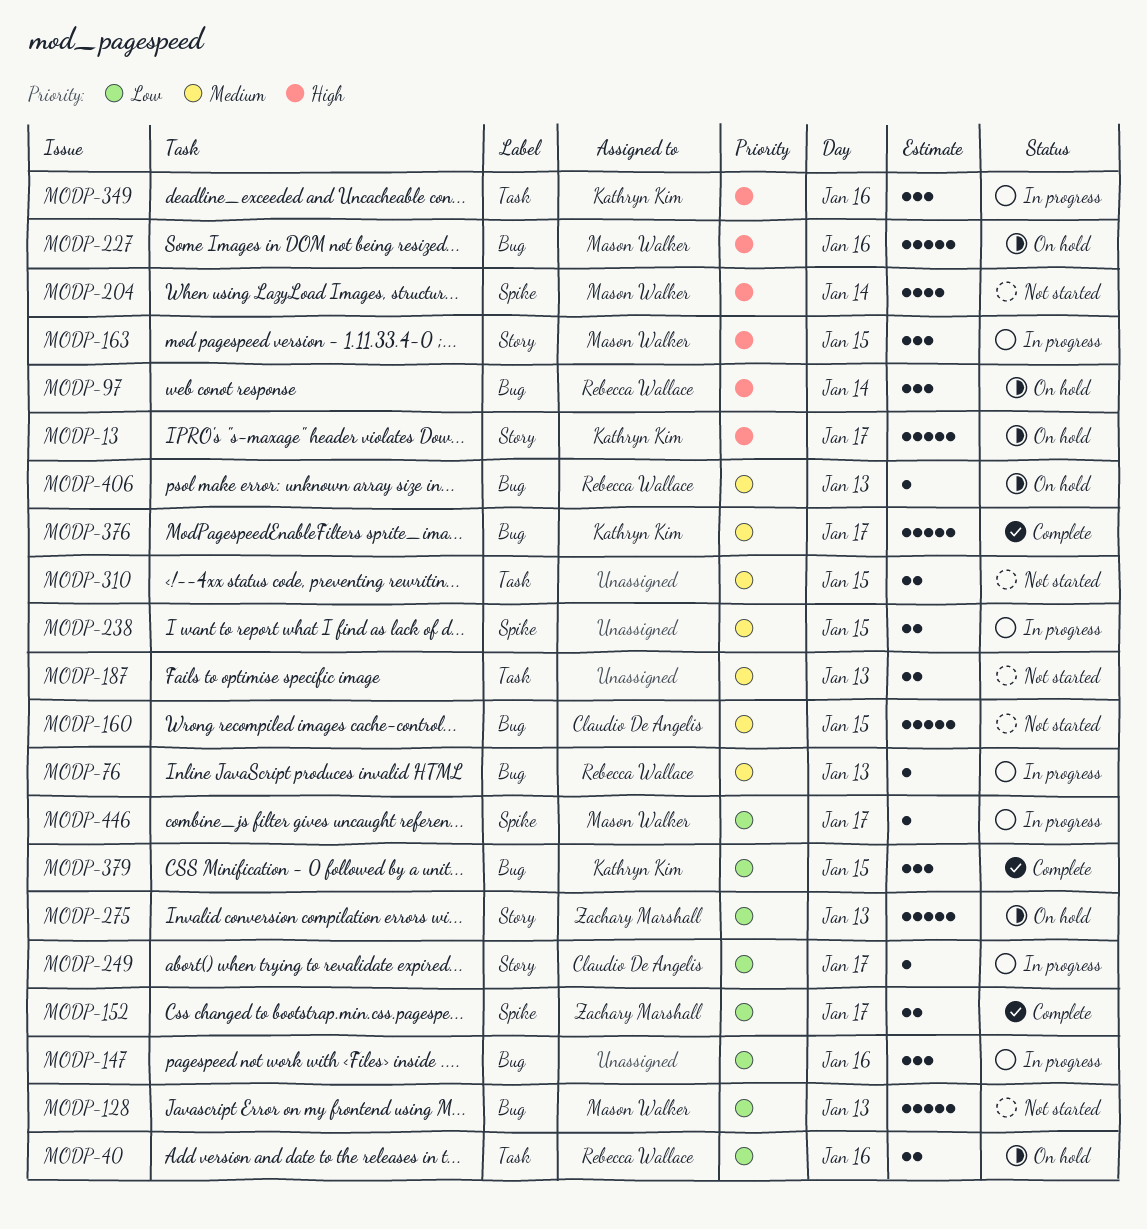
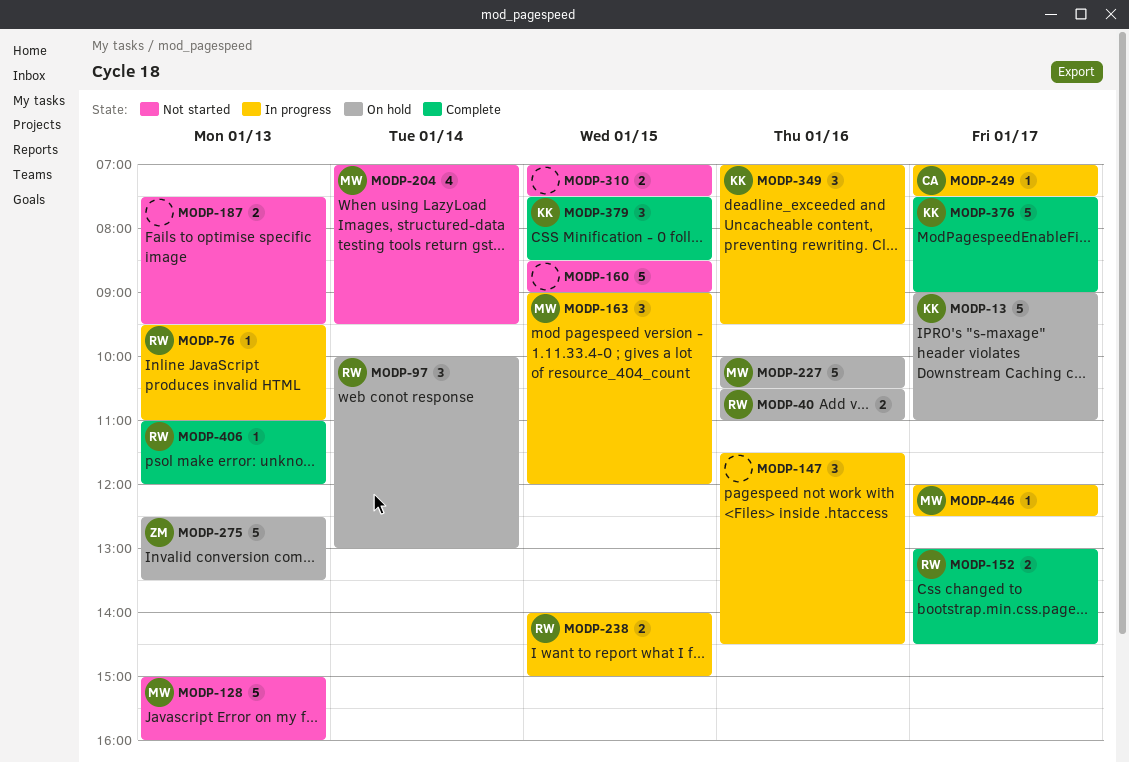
MODP-152, owner: Zachary Marshall -> Rebecca Wallace
MODP-160, owner: Claudio De Angelis -> none
MODP-238, owner: none -> Rebecca Wallace
MODP-406, status: On hold -> Complete

